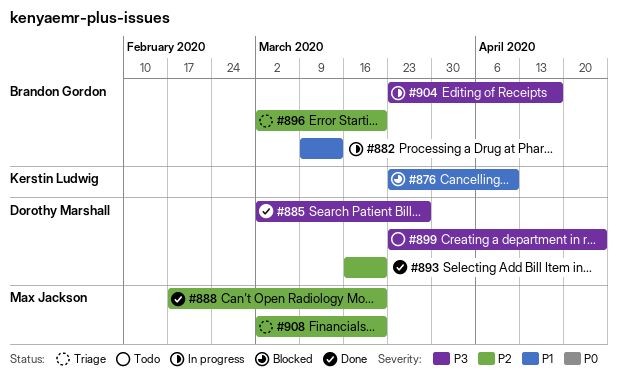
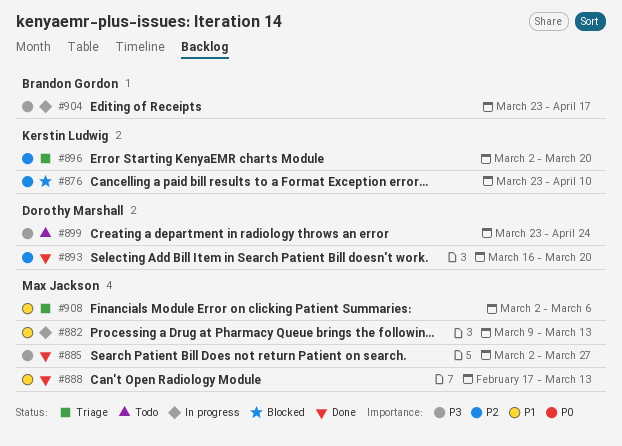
#876, priority: P1 -> P2
#882, owner: Brandon Gordon -> Max Jackson
#885, owner: Dorothy Marshall -> Max Jackson
#888, priority: P2 -> P1
#888, due: Mar 20 -> Mar 13
#896, owner: Brandon Gordon -> Kerstin Ludwig
#908, priority: P2 -> P1
#908, due: Mar 20 -> Mar 6

